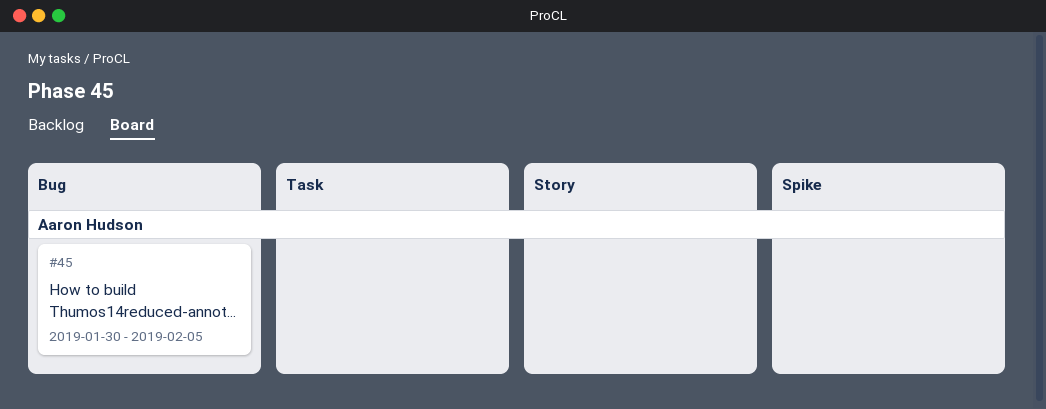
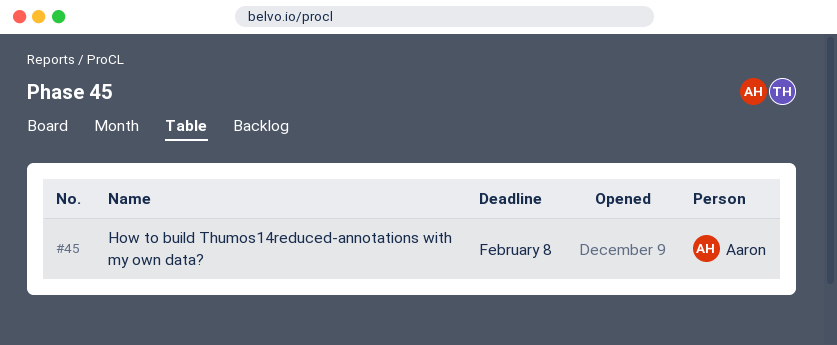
#45, due: Feb 5 -> Feb 8

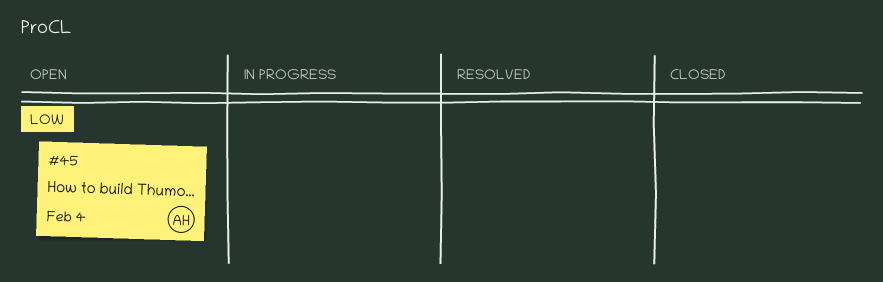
#45, due: Feb 8 -> Feb 4

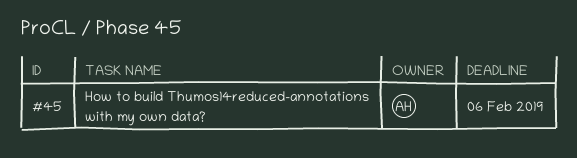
#45, due: Feb 4 -> Feb 6

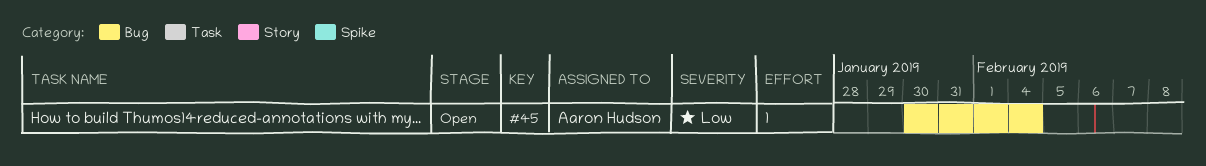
#45, due: Feb 6 -> Feb 4

